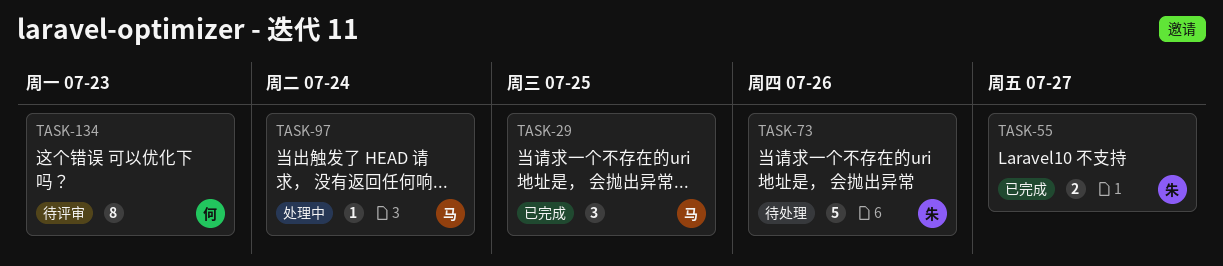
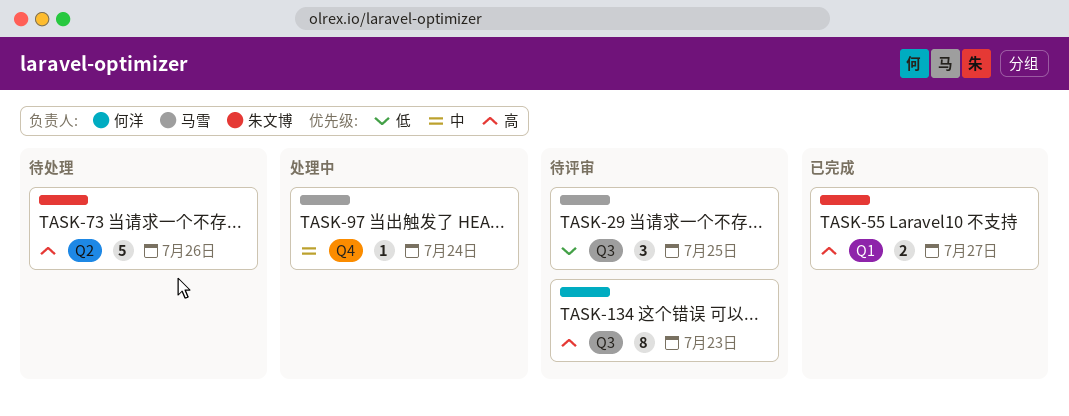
TASK-29, status: 已完成 -> 待评审

